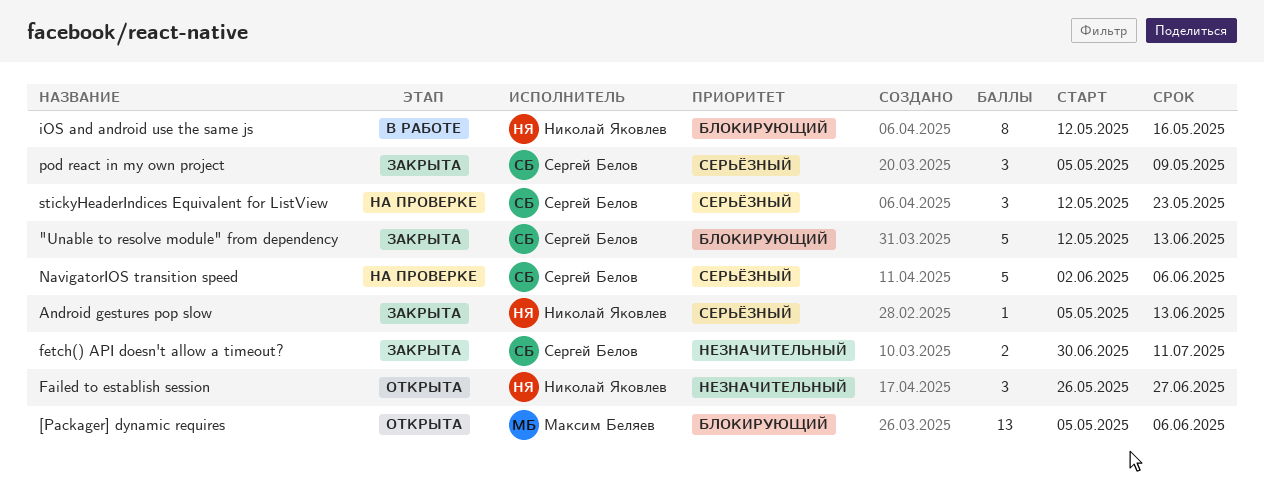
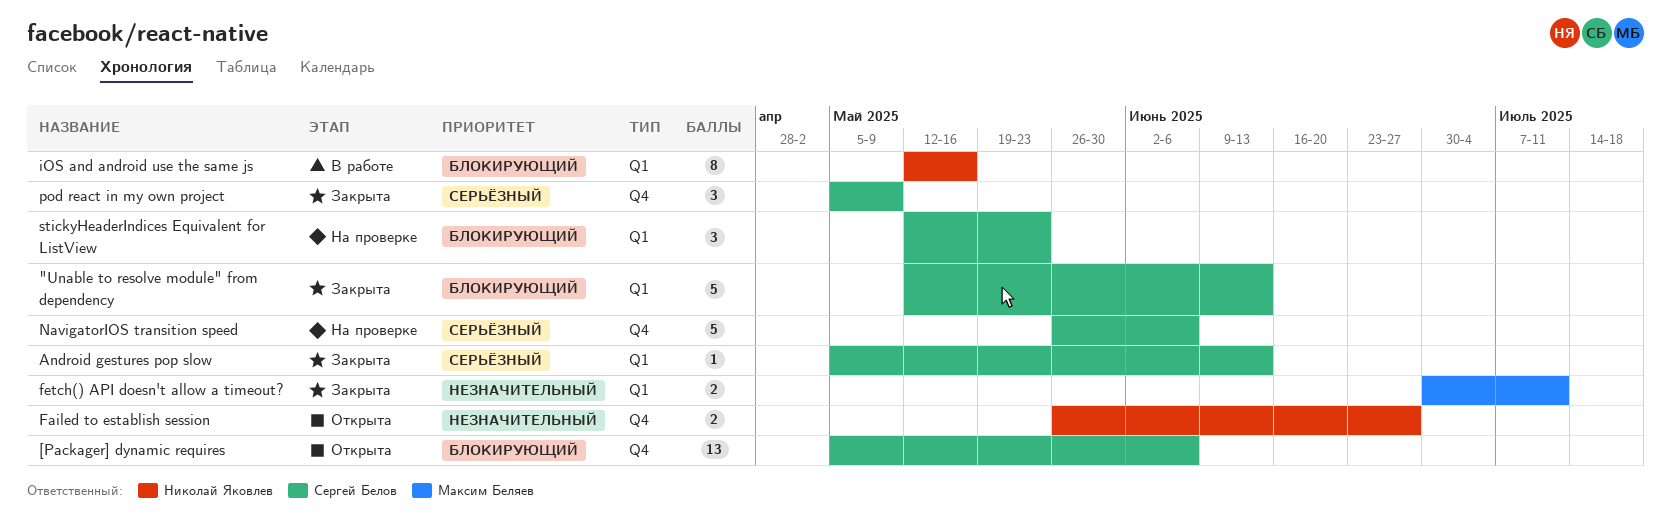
[Packager] dynamic requires, owner: Максим Беляев -> Сергей Белов
Android gestures pop slow, owner: Николай Яковлев -> Сергей Белов
Failed to establish session, estimate: 3 -> 2
fetch() API doesn't allow a timeout?, owner: Сергей Белов -> Максим Беляев
NavigatorIOS transition speed, start: Jun 2 -> May 26
stickyHeaderIndices Equivalent for ListView, priority: Серьёзный -> Блокирующий

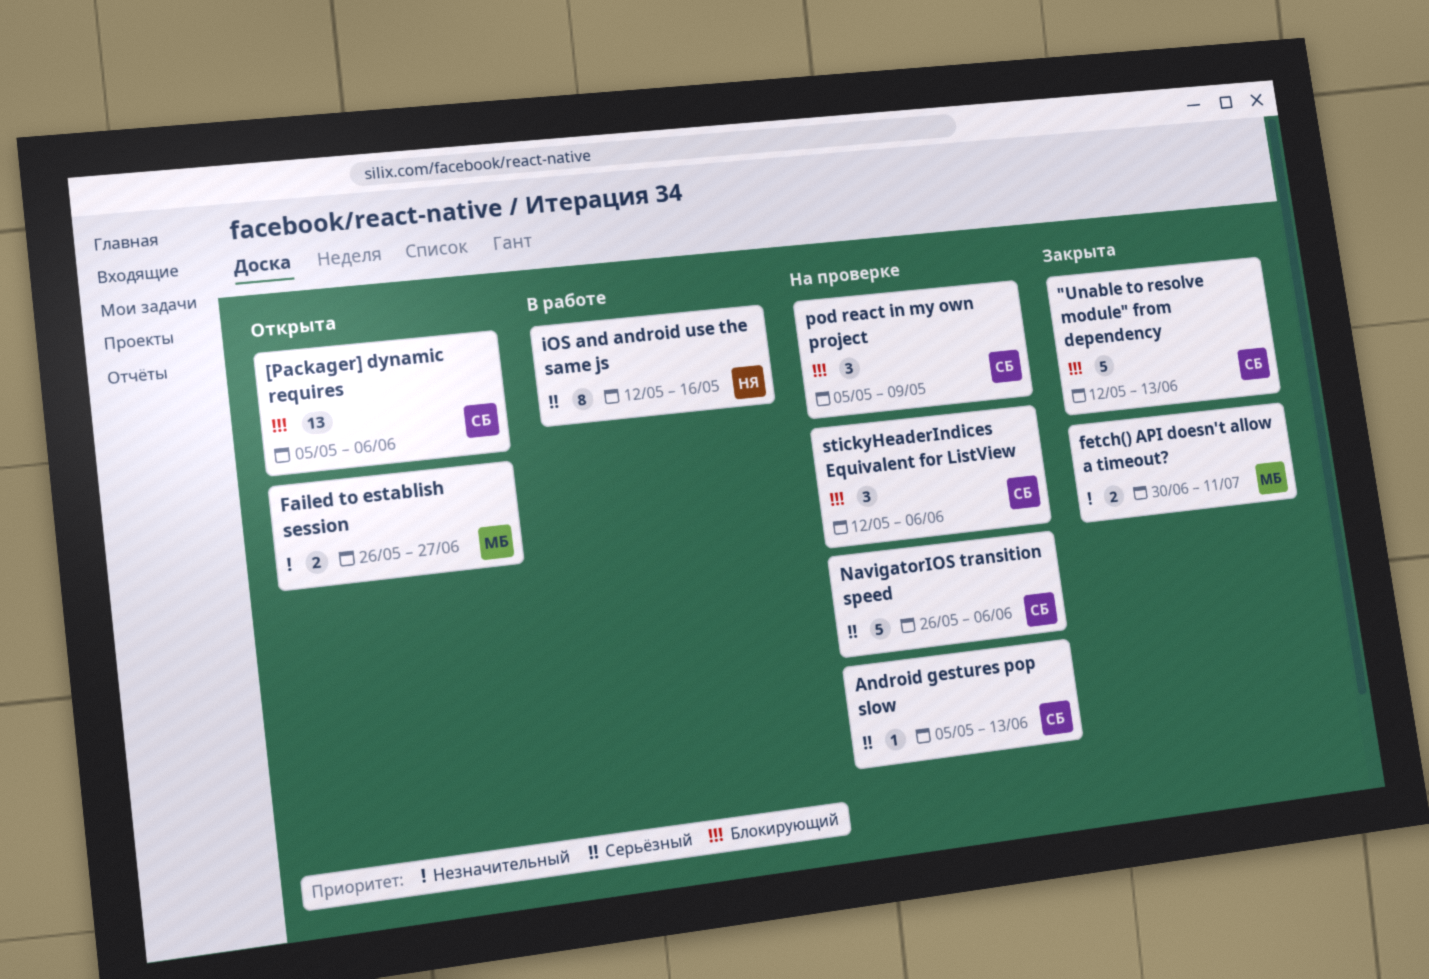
Android gestures pop slow, status: Закрыта -> На проверке
Failed to establish session, owner: Николай Яковлев -> Максим Беляев
iOS and android use the same js, priority: Блокирующий -> Серьёзный
pod react in my own project, status: Закрыта -> На проверке
pod react in my own project, priority: Серьёзный -> Блокирующий
stickyHeaderIndices Equivalent for ListView, due: May 23 -> Jun 6

